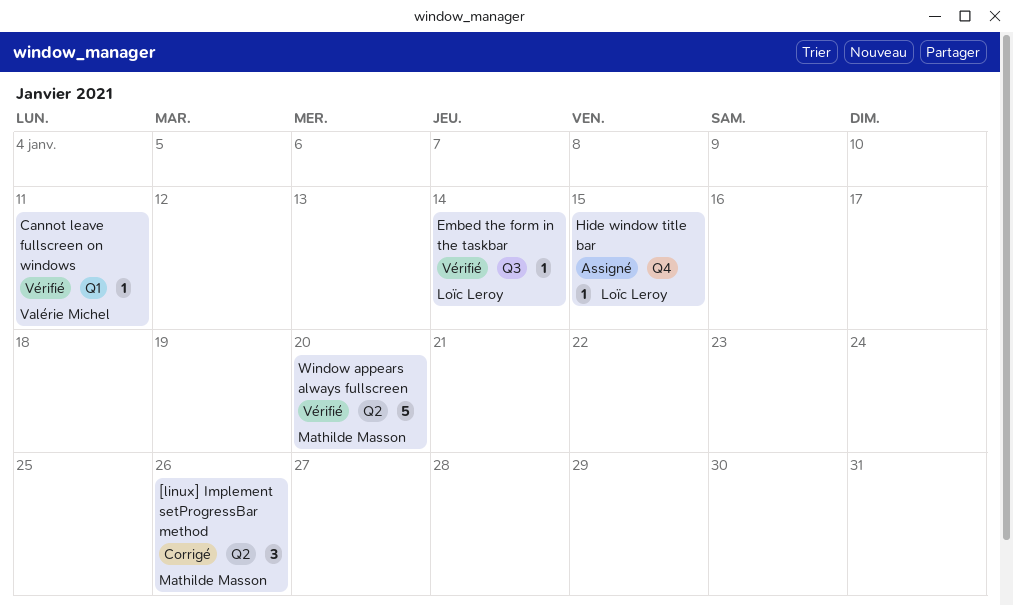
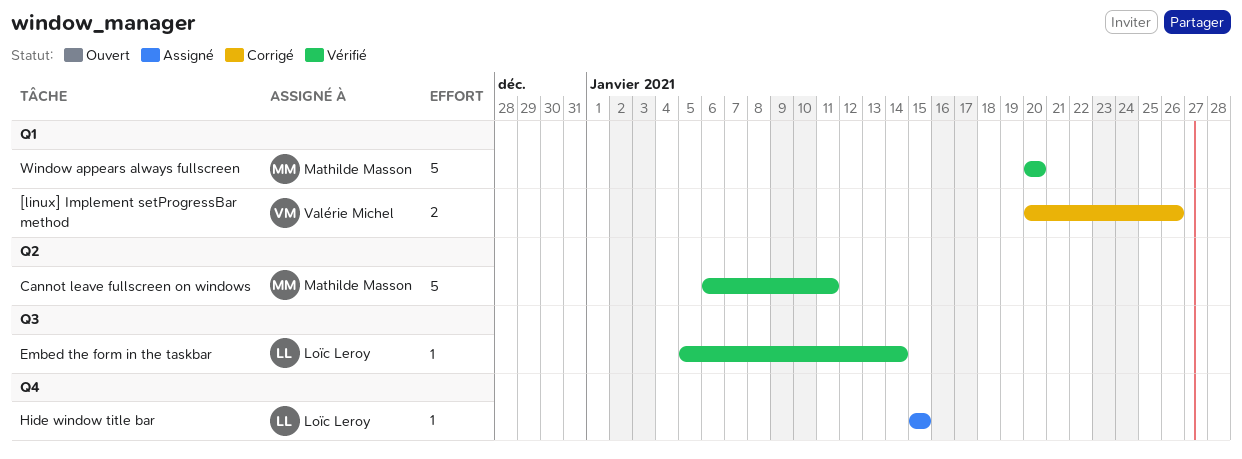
[linux] Implement setProgressBar method, owner: Mathilde Masson -> Valérie Michel
[linux] Implement setProgressBar method, label: Q2 -> Q1
[linux] Implement setProgressBar method, estimate: 3 -> 2
Cannot leave fullscreen on windows, owner: Valérie Michel -> Mathilde Masson
Cannot leave fullscreen on windows, label: Q1 -> Q2
Cannot leave fullscreen on windows, estimate: 1 -> 5
Window appears always fullscreen, label: Q2 -> Q1

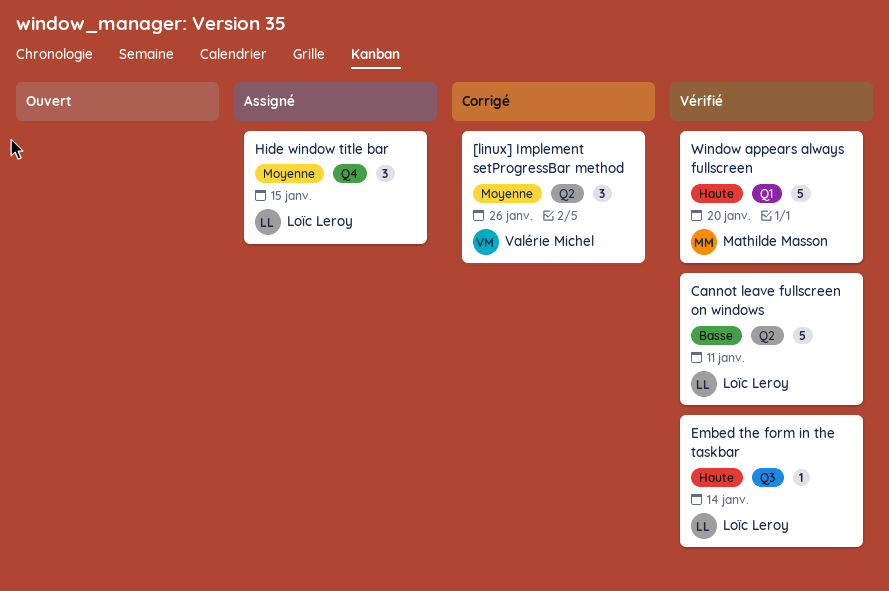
[linux] Implement setProgressBar method, label: Q1 -> Q2
[linux] Implement setProgressBar method, estimate: 2 -> 3
Cannot leave fullscreen on windows, owner: Mathilde Masson -> Loïc Leroy
Hide window title bar, estimate: 1 -> 3

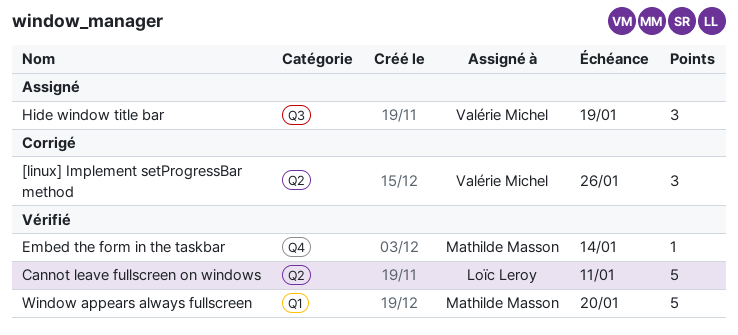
Embed the form in the taskbar, owner: Loïc Leroy -> Mathilde Masson
Embed the form in the taskbar, label: Q3 -> Q4
Hide window title bar, owner: Loïc Leroy -> Valérie Michel
Hide window title bar, label: Q4 -> Q3
Hide window title bar, due: Jan 15 -> Jan 19

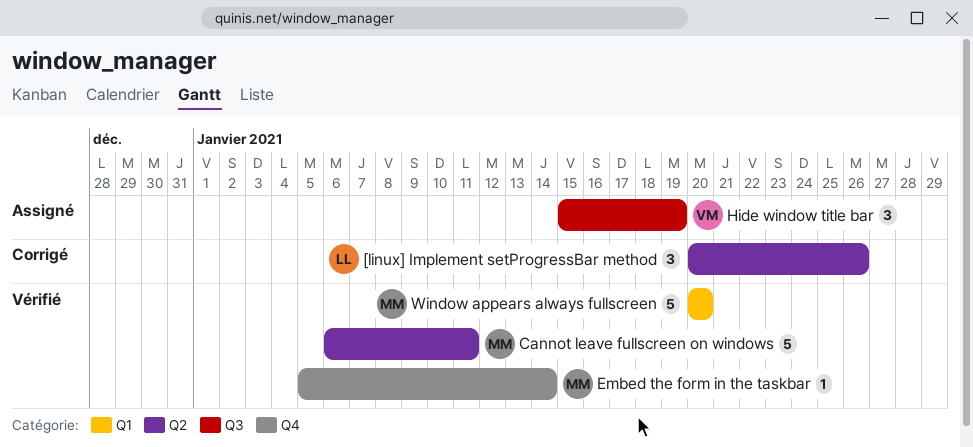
[linux] Implement setProgressBar method, owner: Valérie Michel -> Loïc Leroy
Cannot leave fullscreen on windows, owner: Loïc Leroy -> Mathilde Masson

